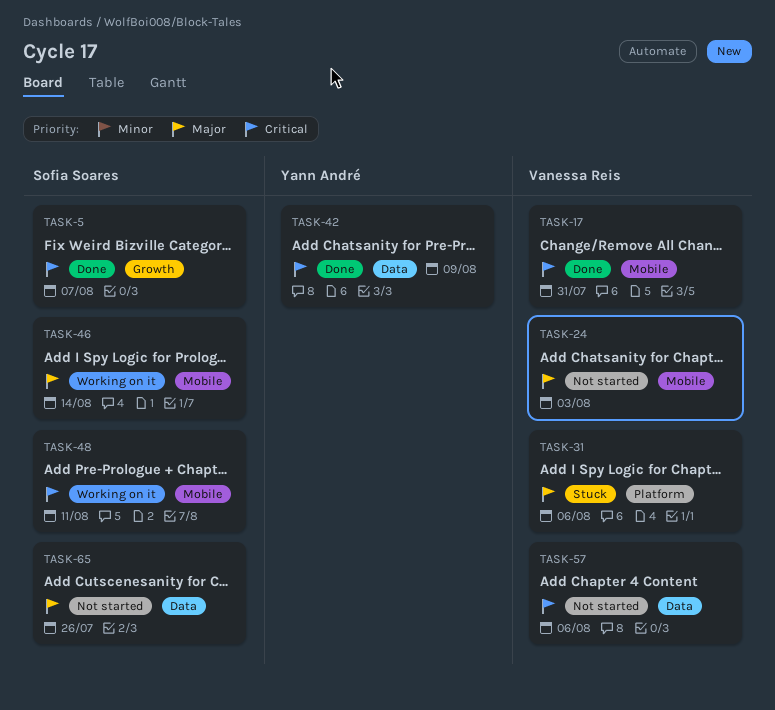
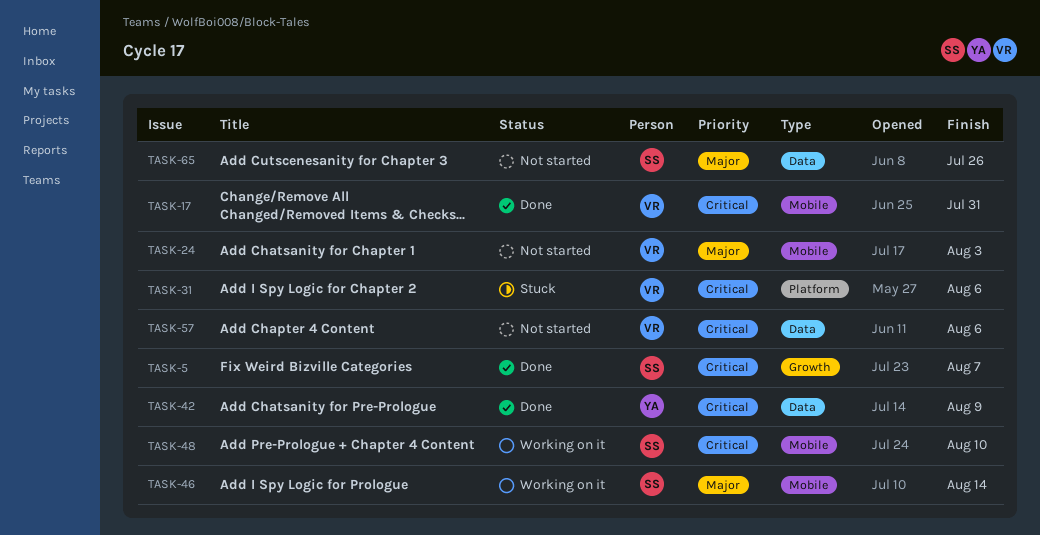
TASK-31, priority: Major -> Critical
TASK-48, due: Aug 11 -> Aug 10

